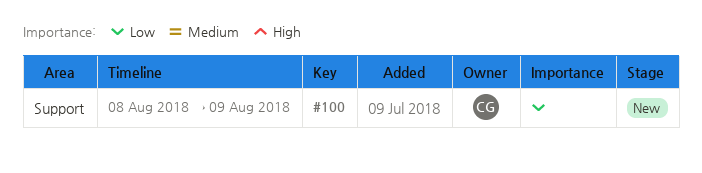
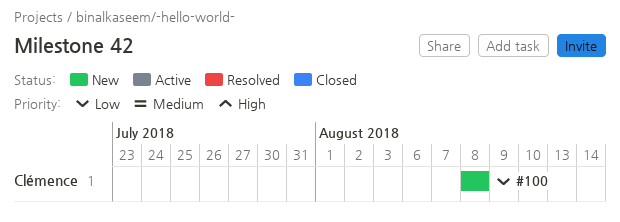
#100, due: Aug 9 -> Aug 8

